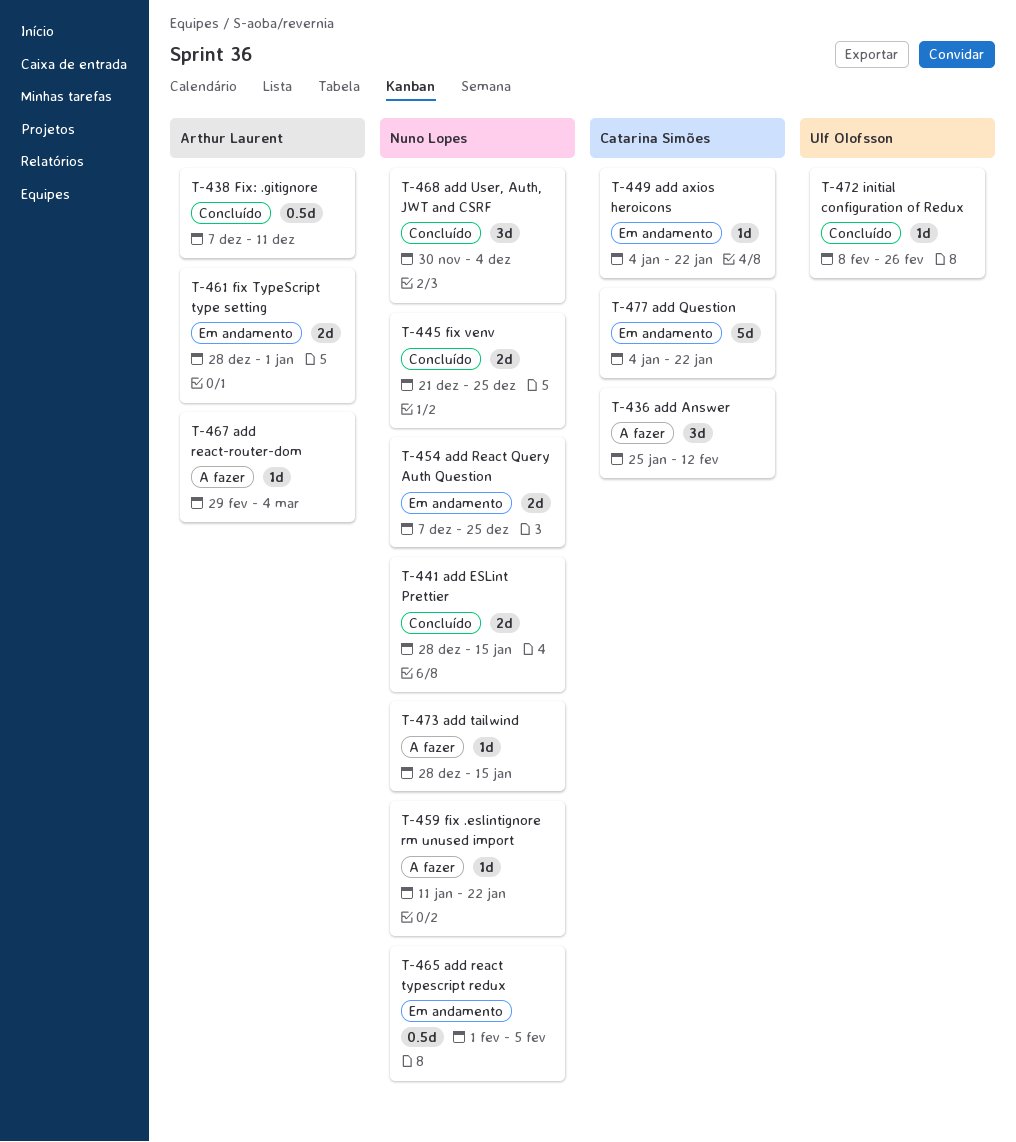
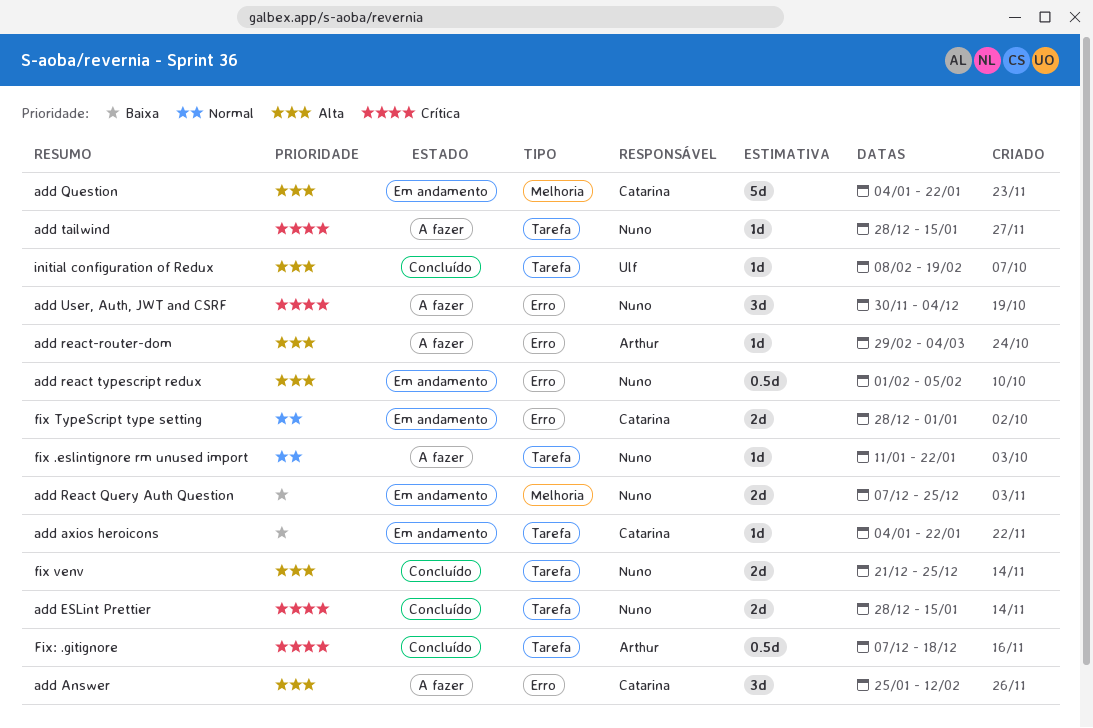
add User, Auth, JWT and CSRF, status: Concluído -> A fazer
fix TypeScript type setting, owner: Arthur Laurent -> Catarina Simões
Fix: .gitignore, due: Dec 11 -> Dec 18
initial configuration of Redux, due: Feb 26 -> Feb 19

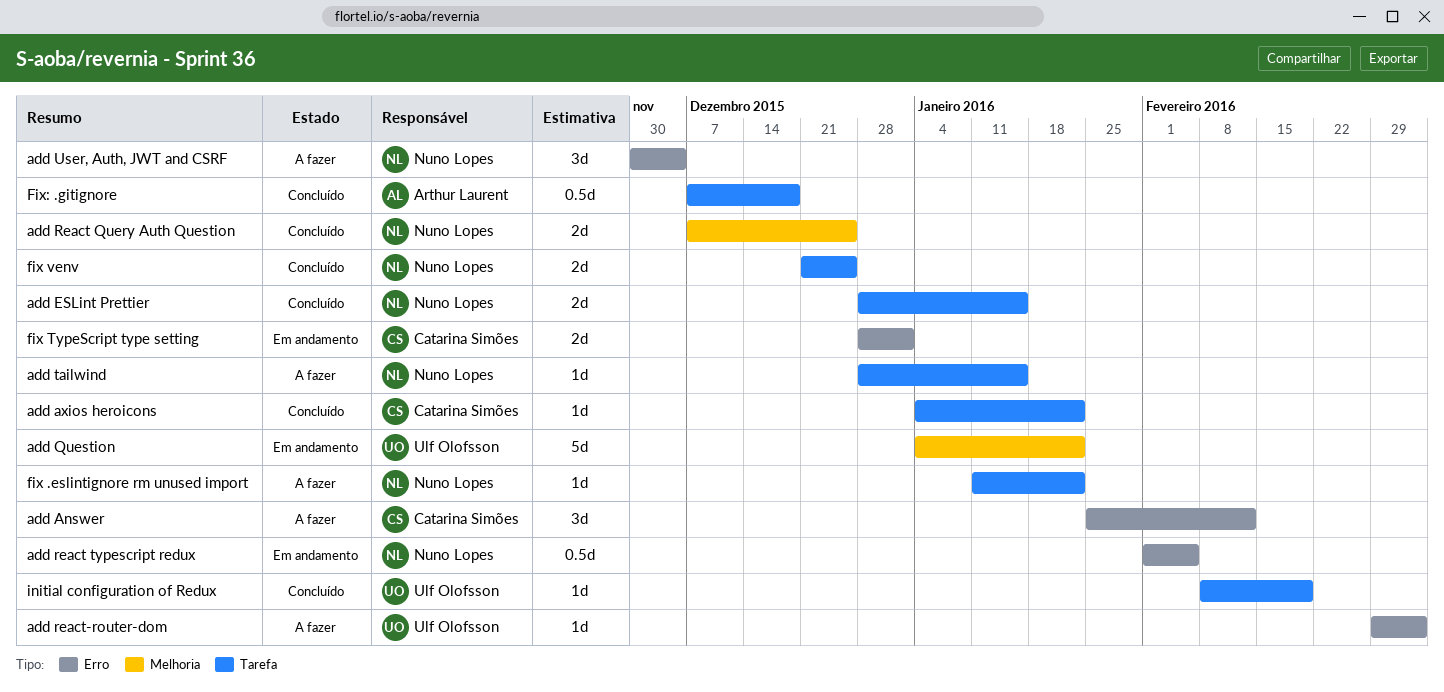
add axios heroicons, status: Em andamento -> Concluído
add Question, owner: Catarina Simões -> Ulf Olofsson
add React Query Auth Question, status: Em andamento -> Concluído
add react-router-dom, owner: Arthur Laurent -> Ulf Olofsson

